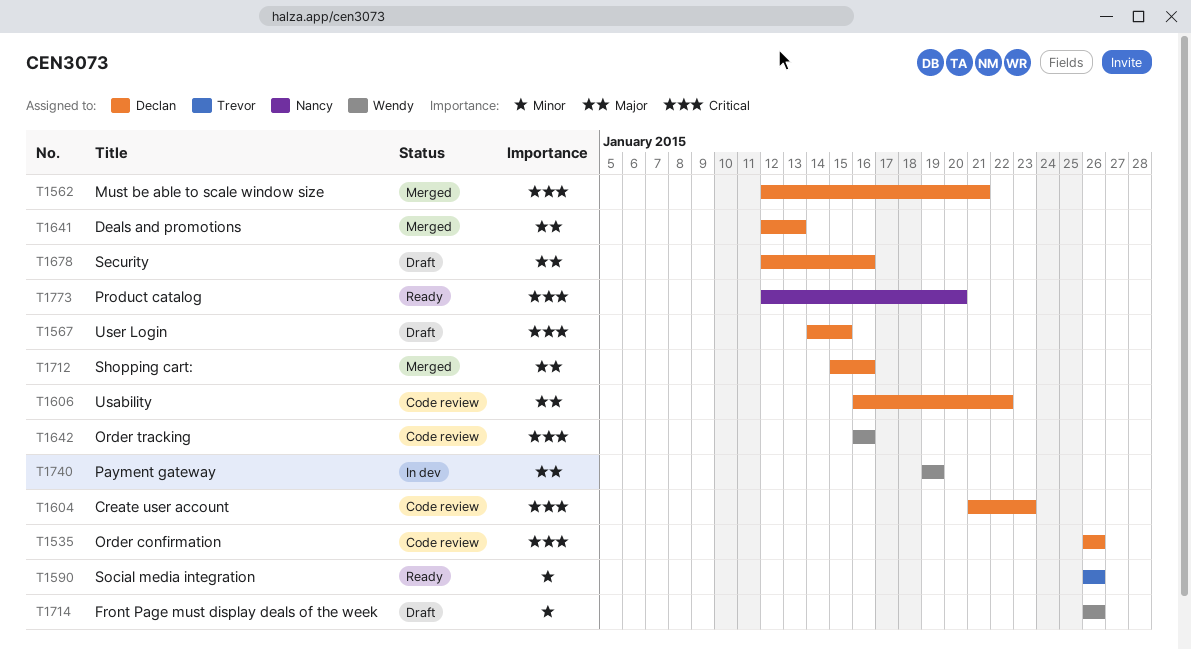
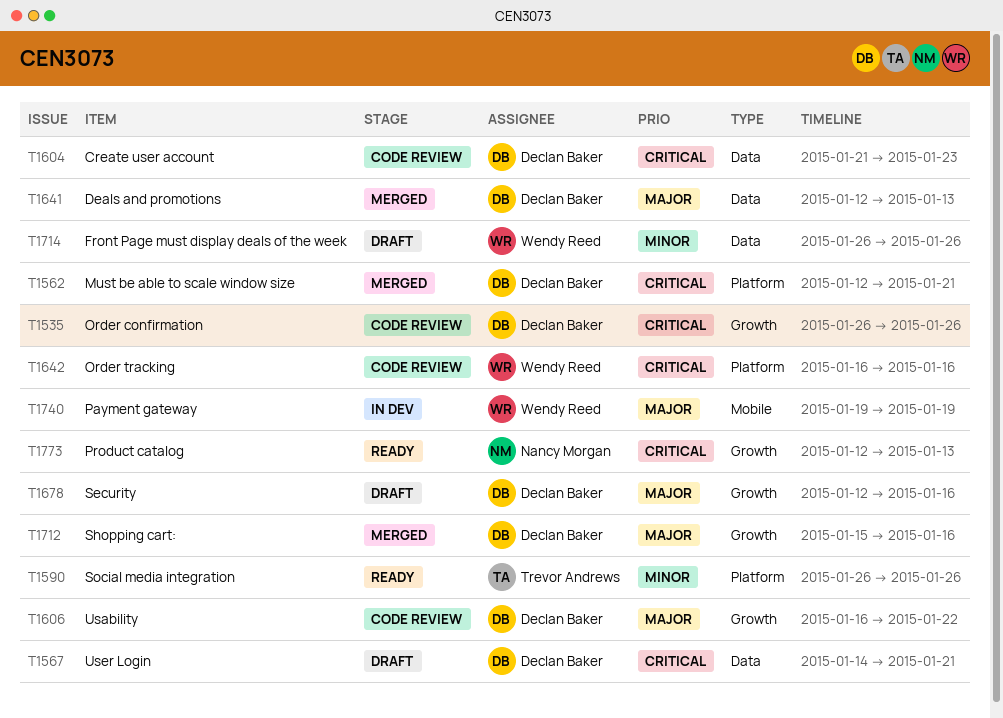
T1567, due: Jan 15 -> Jan 21
T1773, due: Jan 20 -> Jan 13

